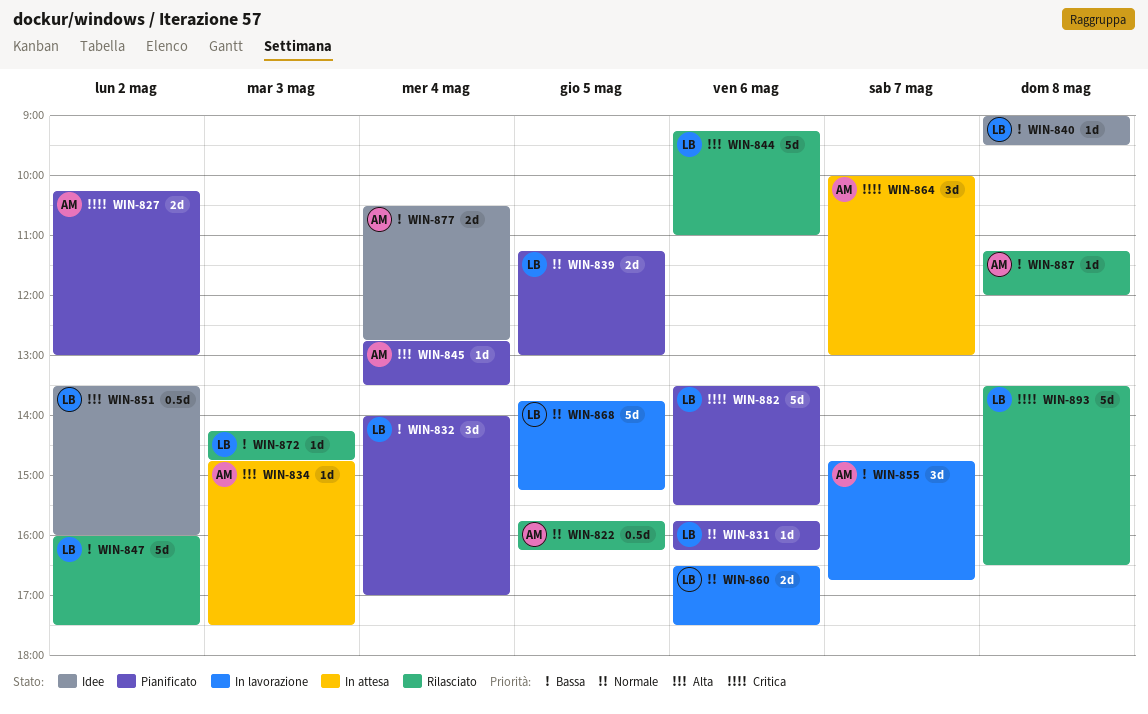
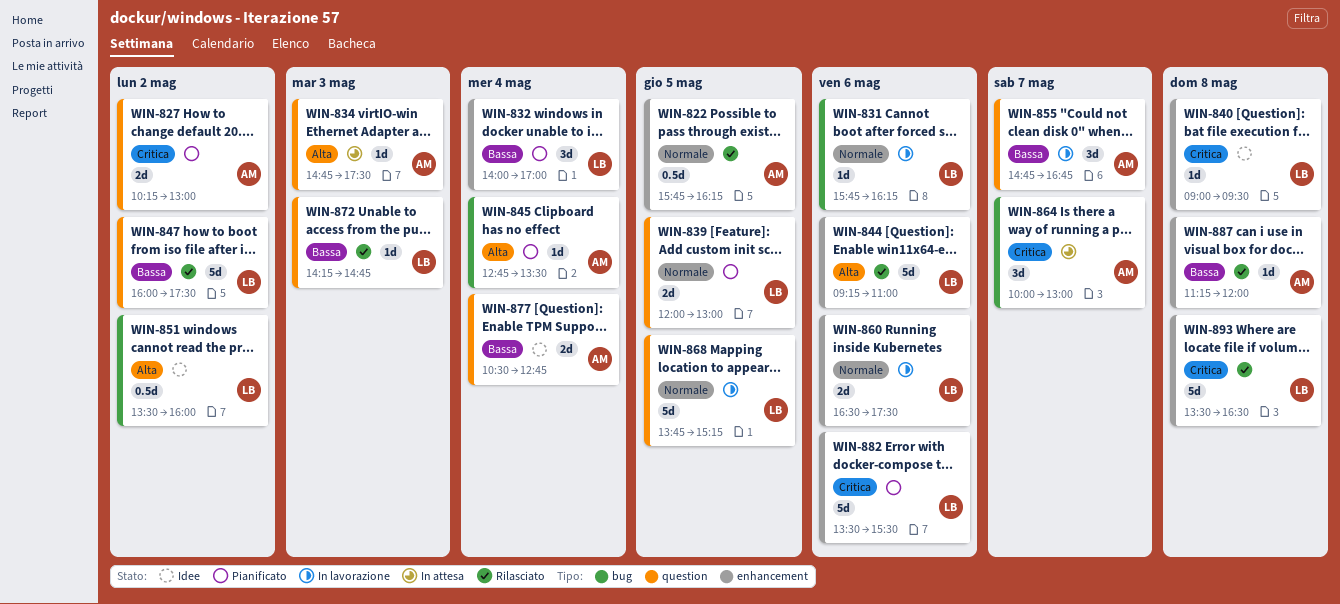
WIN-831, status: Pianificato -> In lavorazione
WIN-839, begins: 11:15 -> 12:00
WIN-840, priority: Bassa -> Critica

